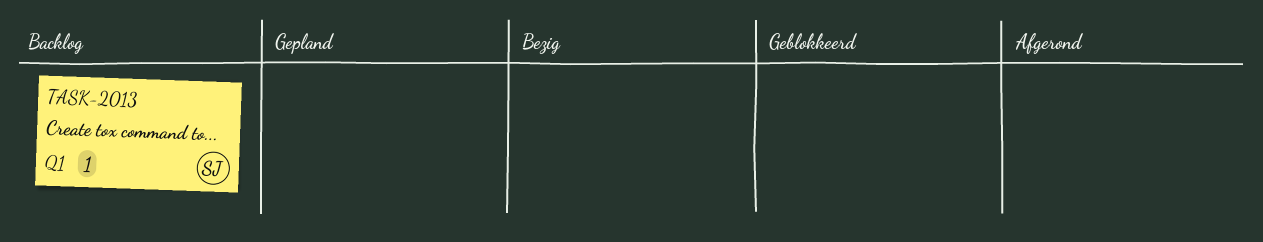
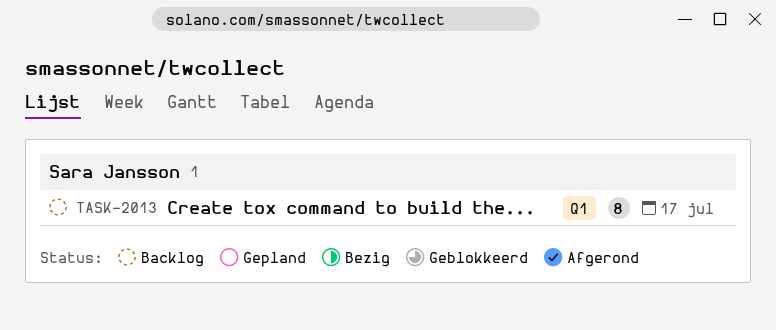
TASK-2013, estimate: 1 -> 8

